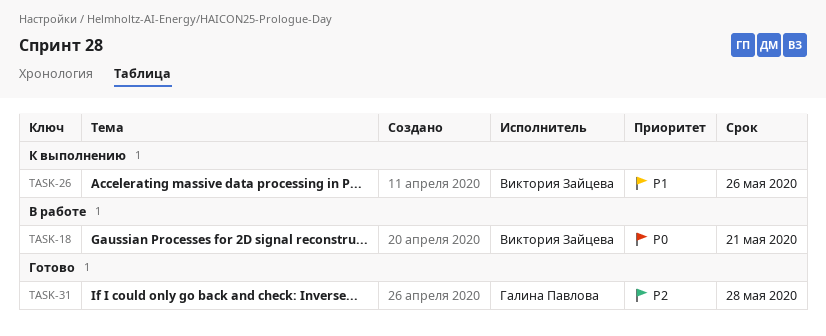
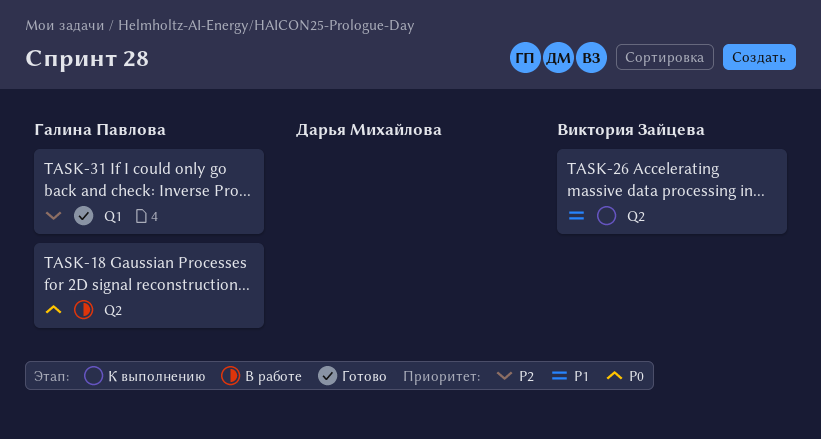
TASK-18, owner: Виктория Зайцева -> Галина Павлова

